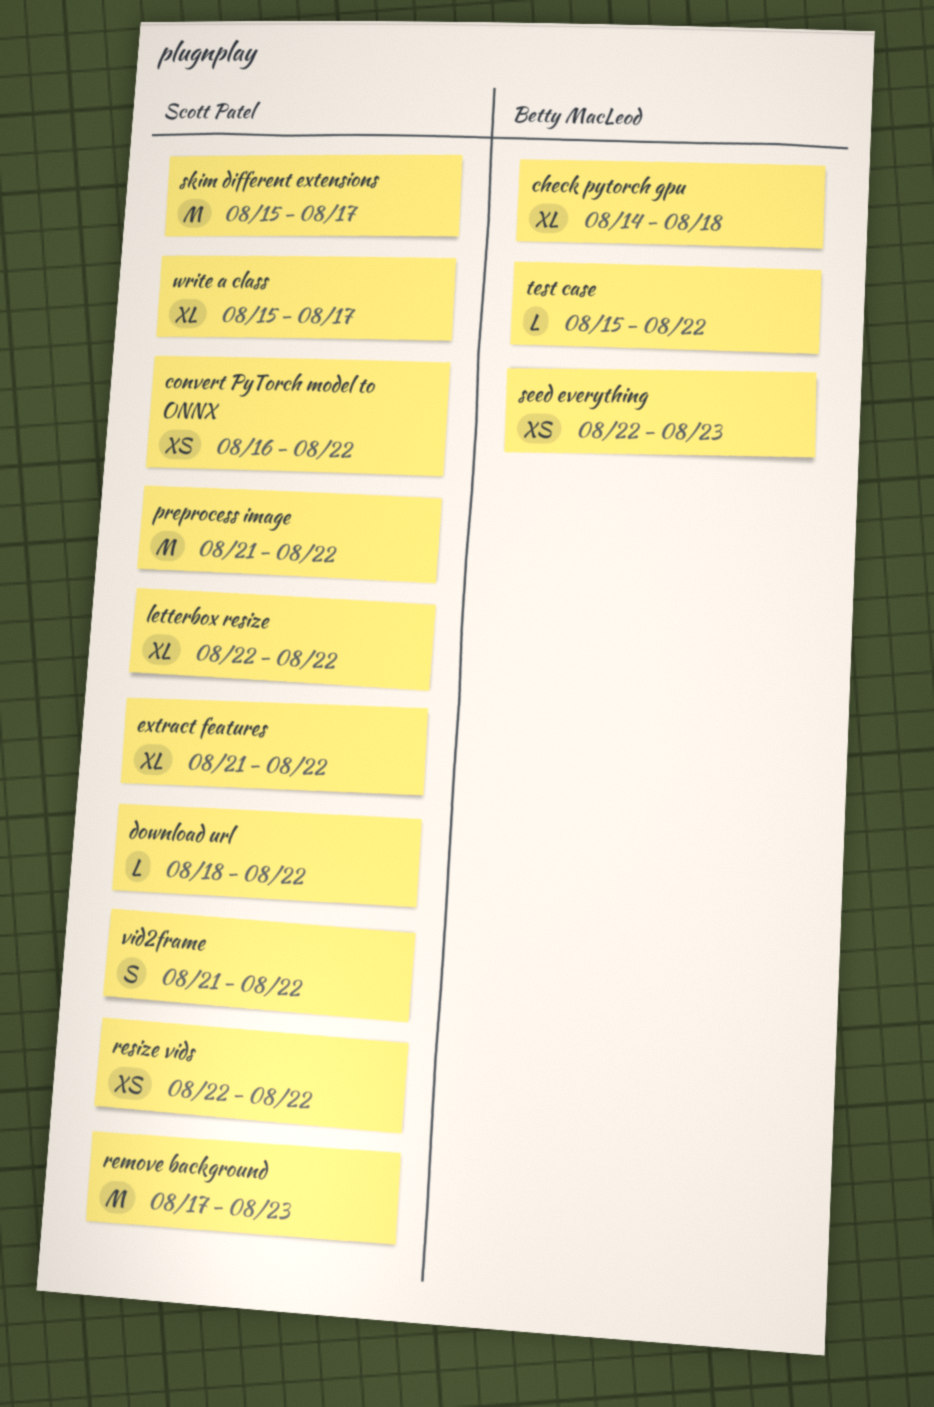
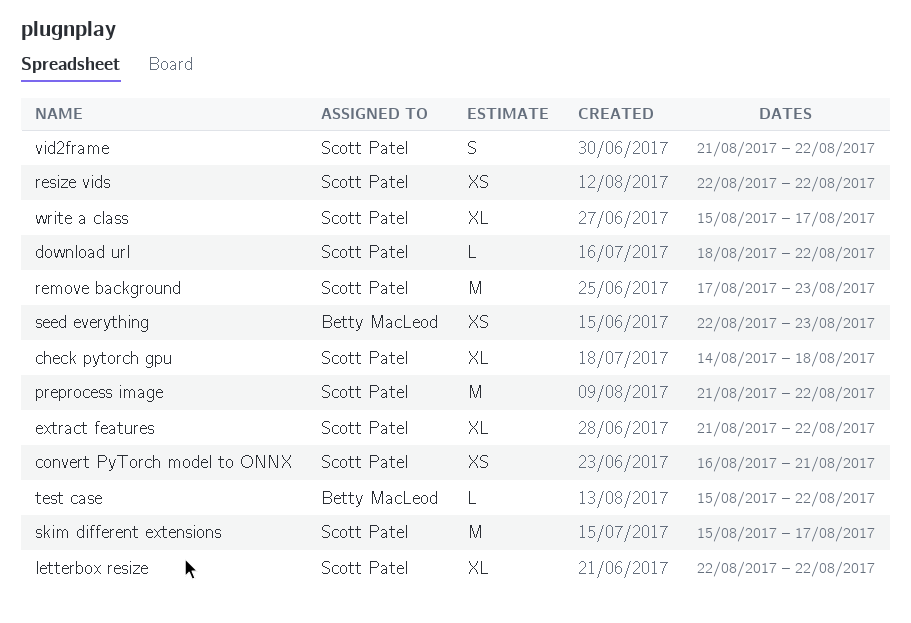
check pytorch gpu, owner: Betty MacLeod -> Scott Patel
convert PyTorch model to ONNX, due: Aug 22 -> Aug 21

